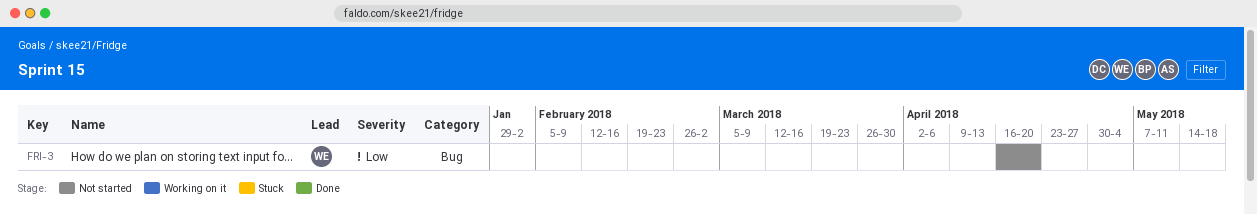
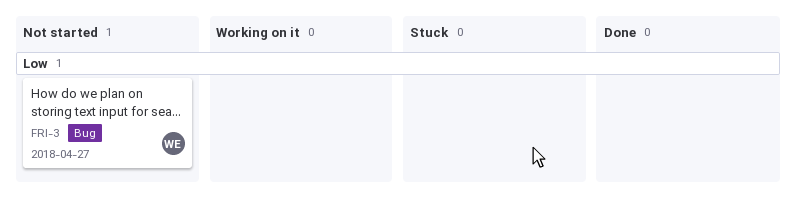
FRI-3, due: Apr 20 -> Apr 27

